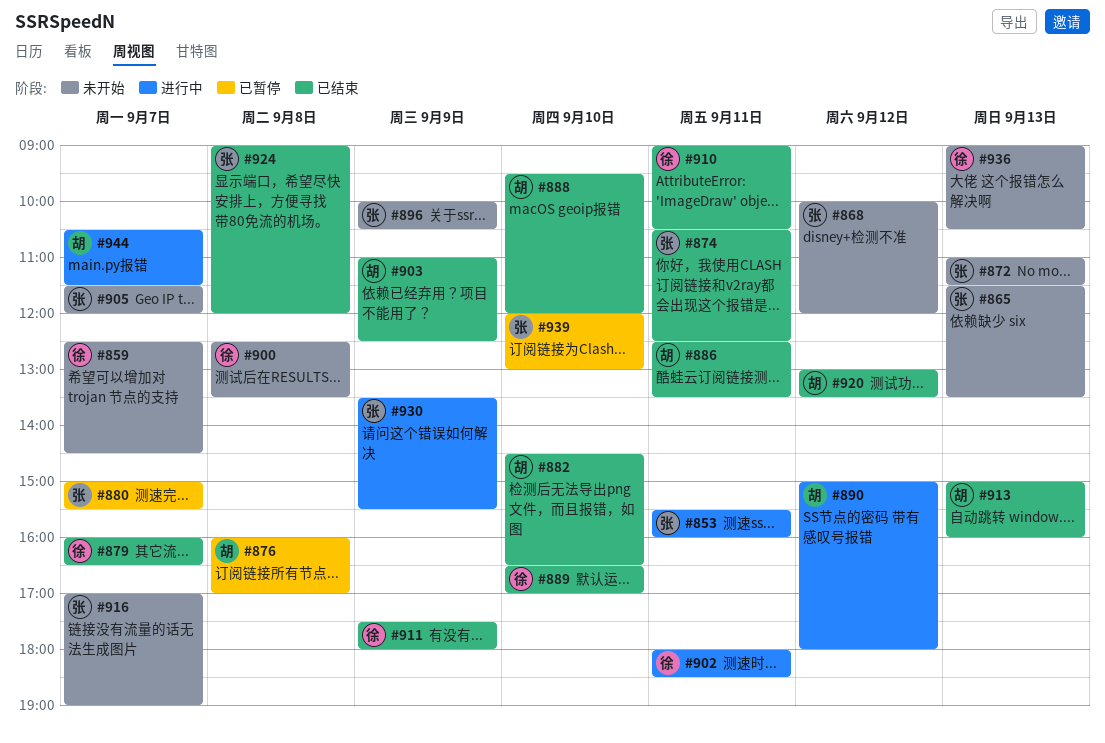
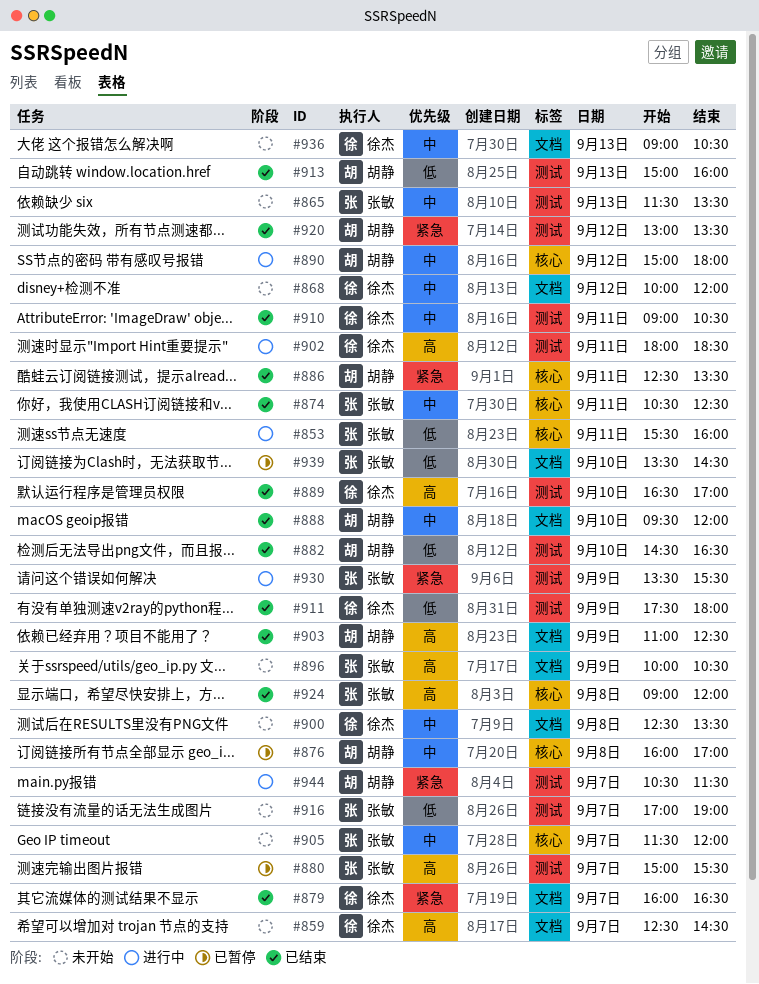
#868, owner: 张敏 -> 徐杰
#872: present -> none
#939, begins: 12:00 -> 13:30
#939, ends: 13:00 -> 14:30

